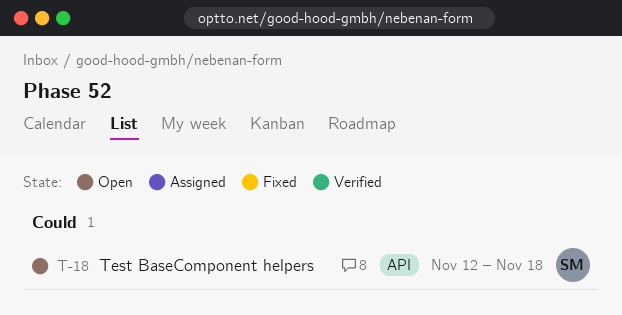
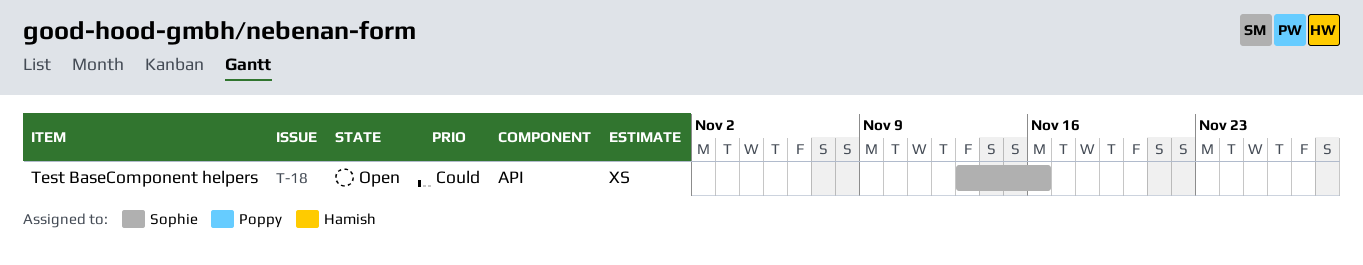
T-18, start: Nov 12 -> Nov 13
T-18, due: Nov 18 -> Nov 16

